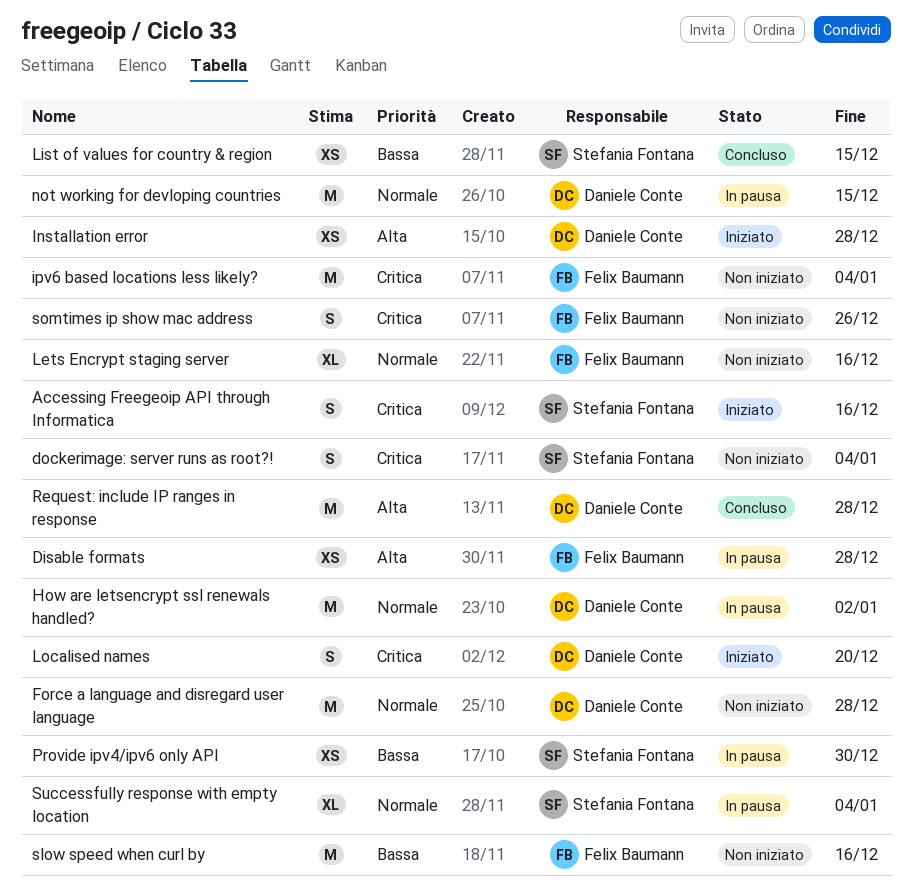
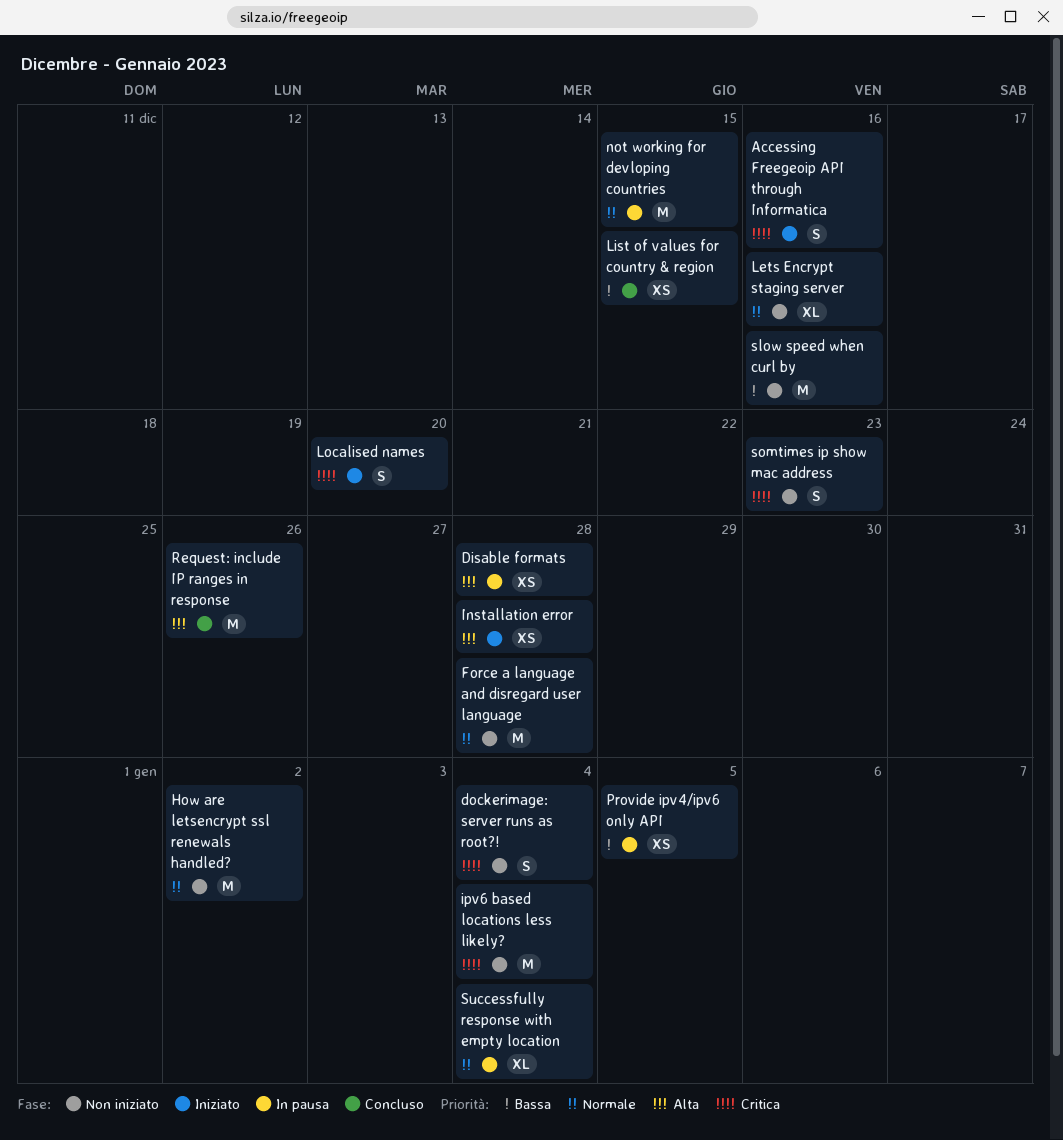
How are letsencrypt ssl renewals handled?, status: In pausa -> Non iniziato
Provide ipv4/ipv6 only API, due: Dec 30 -> Jan 5
Request: include IP ranges in response, due: Dec 28 -> Dec 26
somtimes ip show mac address, due: Dec 26 -> Dec 23

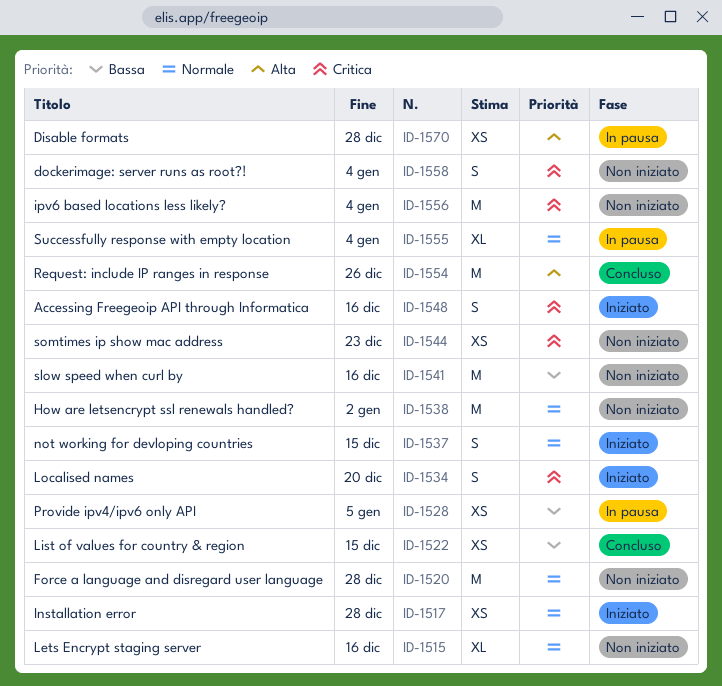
Installation error, priority: Alta -> Normale
not working for devloping countries, status: In pausa -> Iniziato
not working for devloping countries, estimate: M -> S
somtimes ip show mac address, estimate: S -> XS

